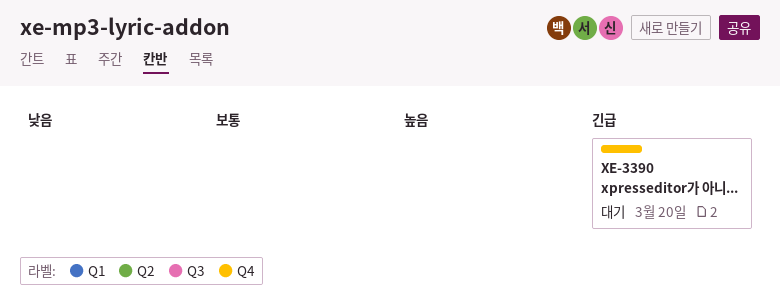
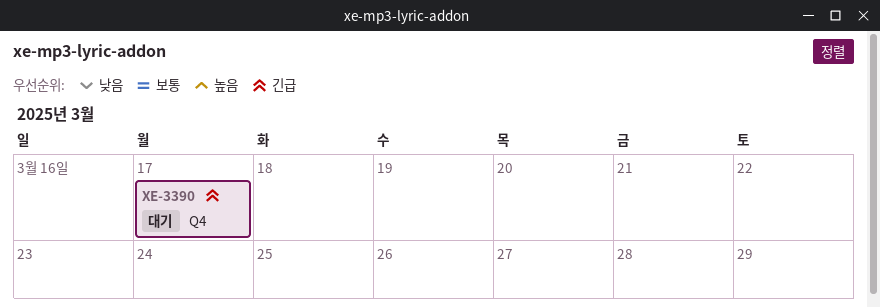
XE-3390, due: Mar 20 -> Mar 17

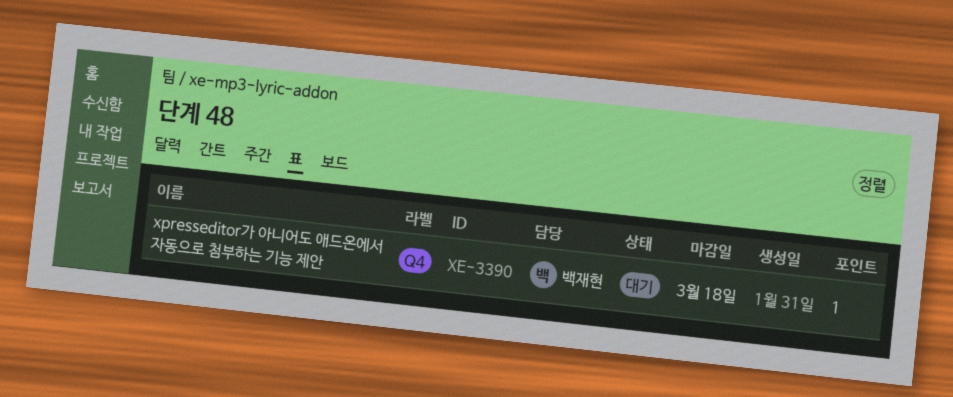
XE-3390, due: Mar 17 -> Mar 18

